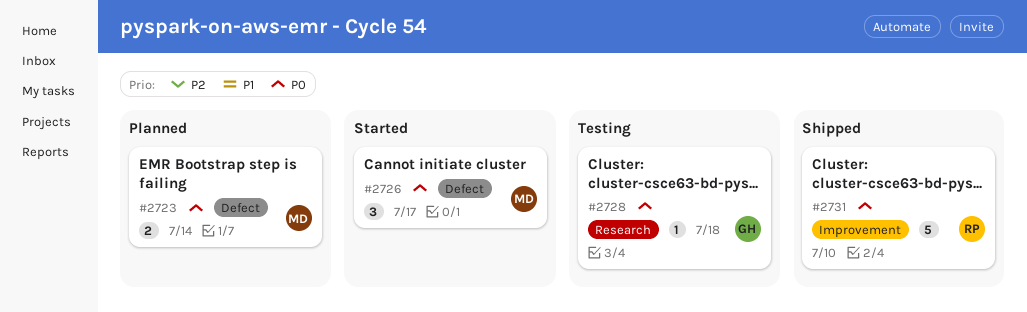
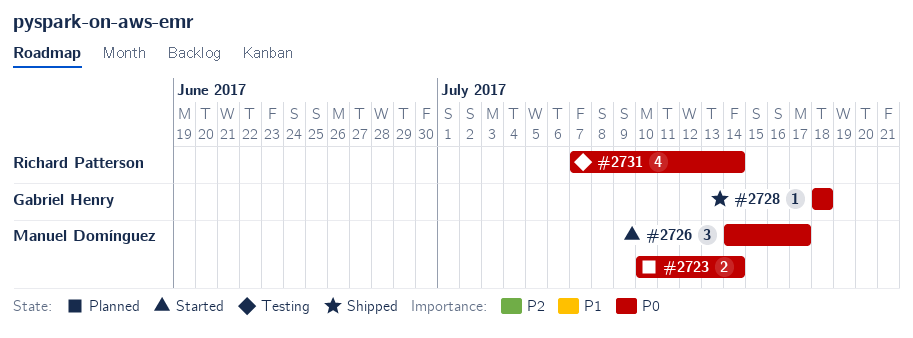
#2728, status: Testing -> Shipped
#2731, status: Shipped -> Testing
#2731, estimate: 5 -> 4
#2731, due: Jul 10 -> Jul 14

